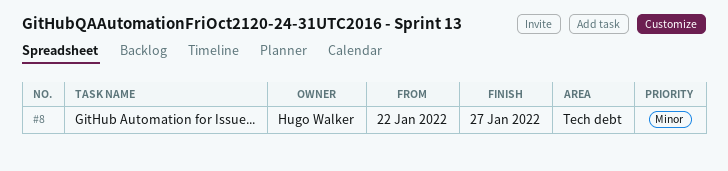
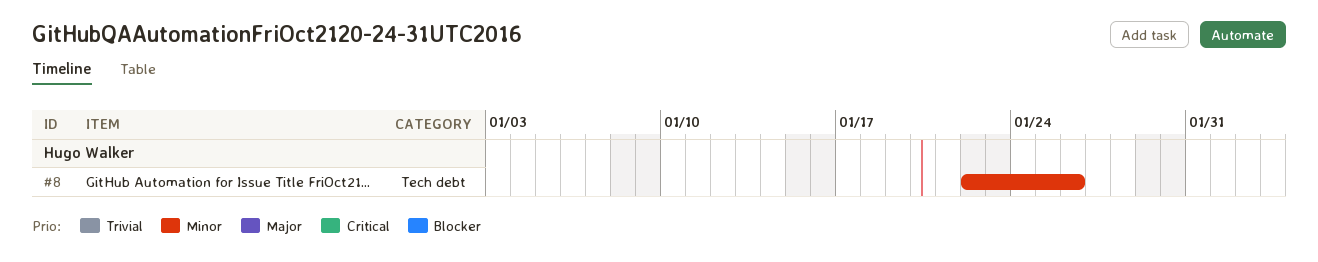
#8, due: Jan 27 -> Jan 26

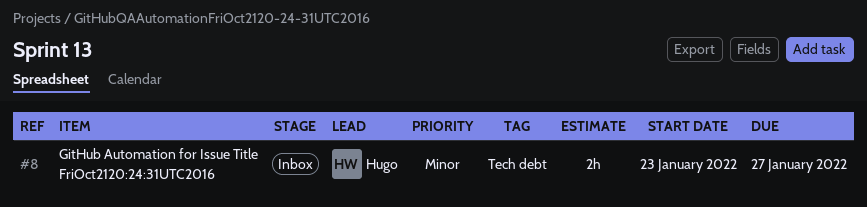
#8, start: Jan 22 -> Jan 23
#8, due: Jan 26 -> Jan 27

